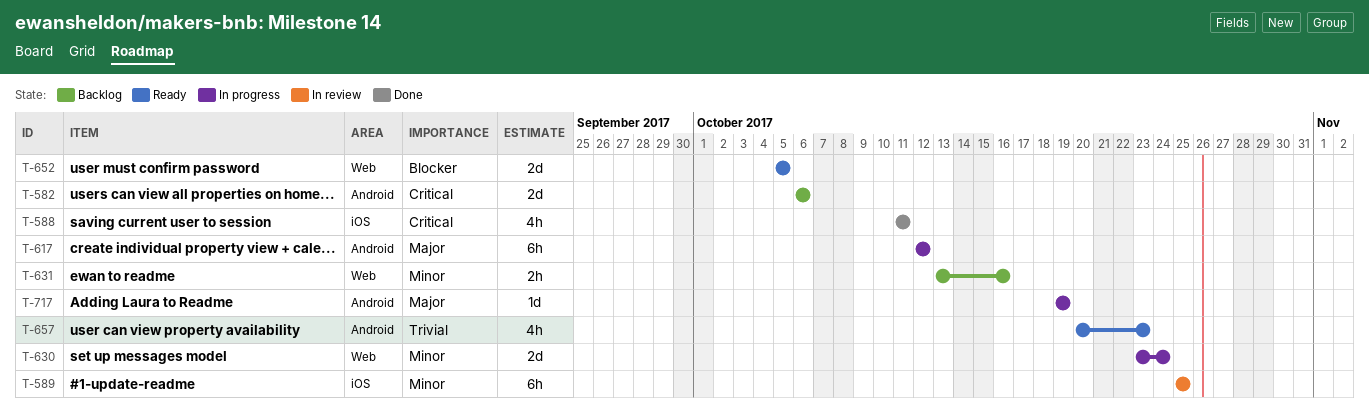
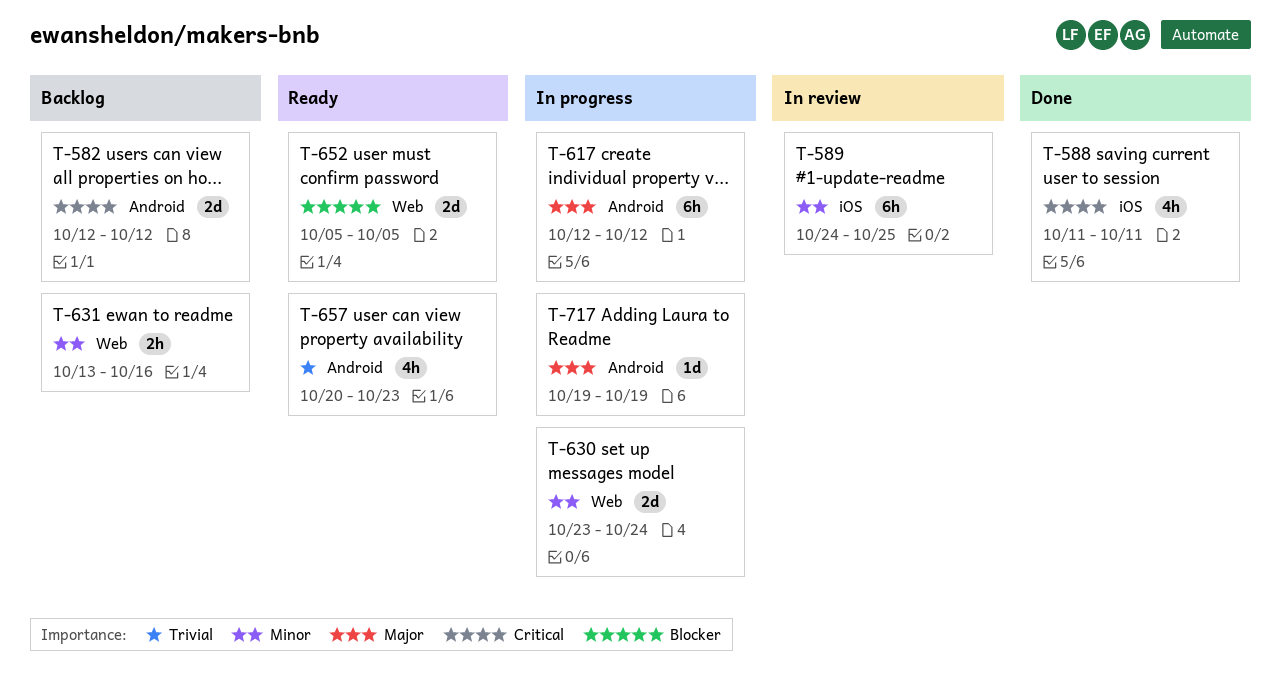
T-582, start: Oct 6 -> Oct 12
T-582, due: Oct 6 -> Oct 12
T-589, start: Oct 25 -> Oct 24

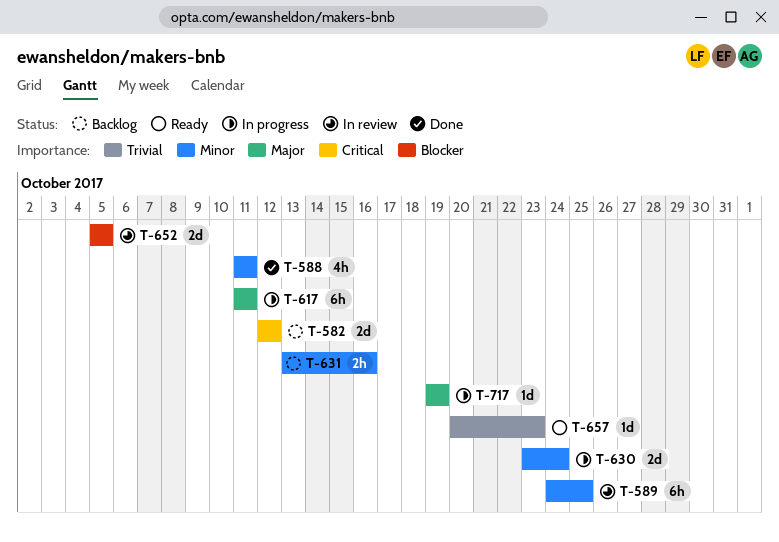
T-588, priority: Critical -> Minor
T-617, start: Oct 12 -> Oct 11
T-617, due: Oct 12 -> Oct 11
T-652, status: Ready -> In review
T-657, estimate: 4h -> 1d

